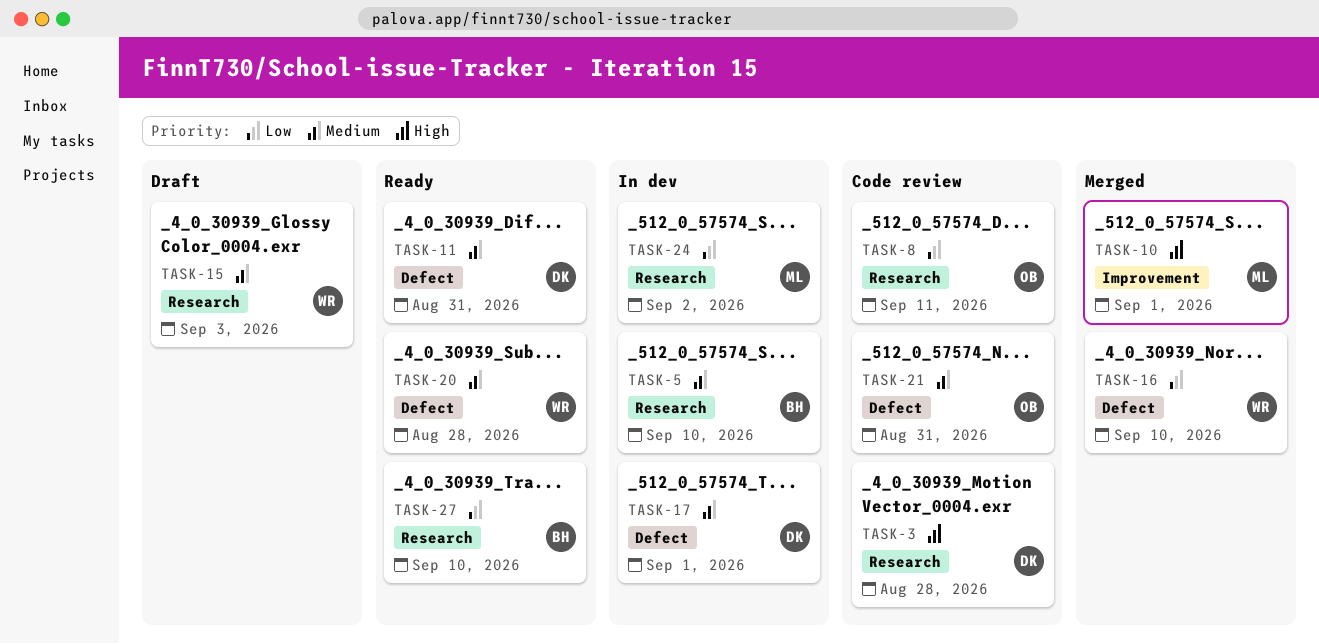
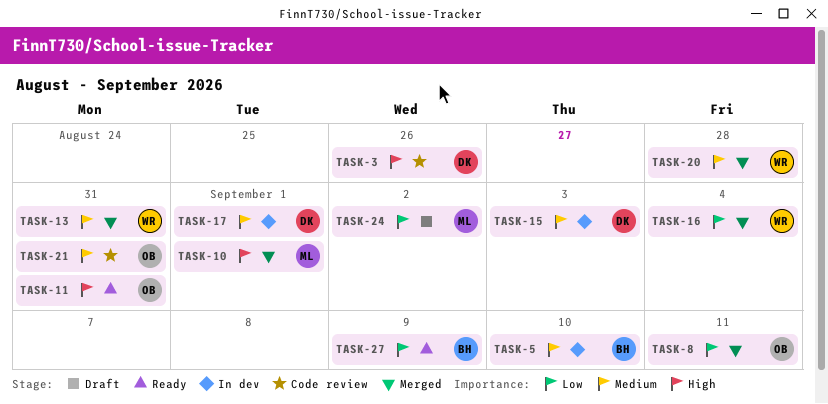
TASK-3, due: Aug 28 -> Aug 26
TASK-8, status: Code review -> Merged
TASK-11, owner: DK -> OB
TASK-11, priority: Medium -> High
TASK-13: none -> present
TASK-15, status: Draft -> In dev
TASK-15, owner: WR -> DK
TASK-16, due: Sep 10 -> Sep 4
TASK-20, status: Ready -> Merged
TASK-24, status: In dev -> Draft
TASK-27, due: Sep 10 -> Sep 9

